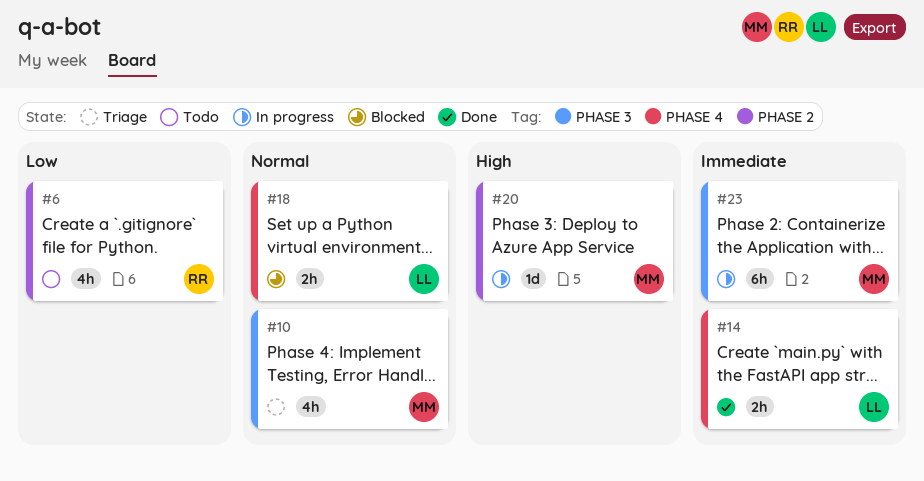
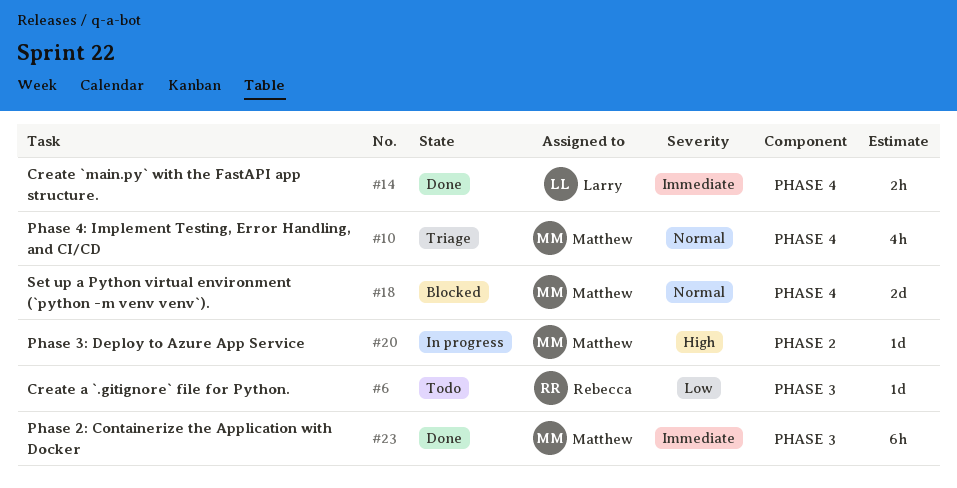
#6, label: PHASE 2 -> PHASE 3
#6, estimate: 4h -> 1d
#10, label: PHASE 3 -> PHASE 4
#18, owner: Larry -> Matthew
#18, estimate: 2h -> 2d
#23, status: In progress -> Done

